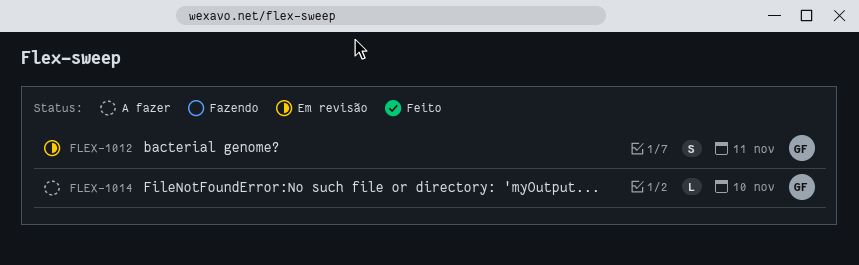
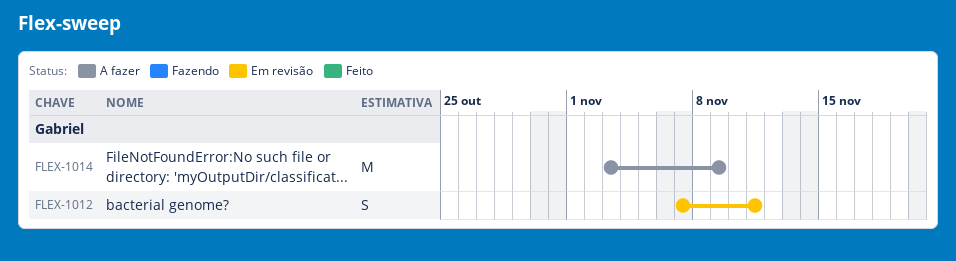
FLEX-1014, estimate: L -> M
FLEX-1014, due: Nov 10 -> Nov 9

